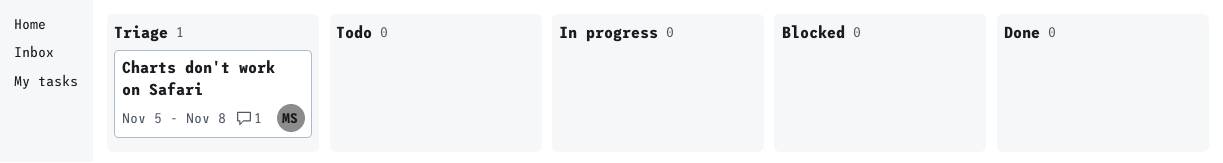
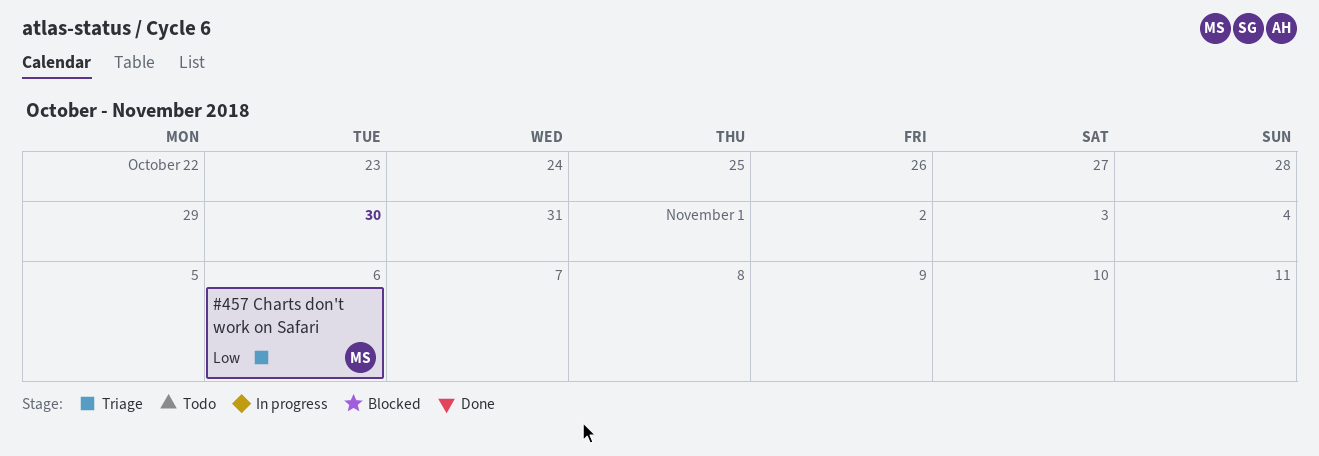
Charts don't work on Safari, due: Nov 8 -> Nov 6

